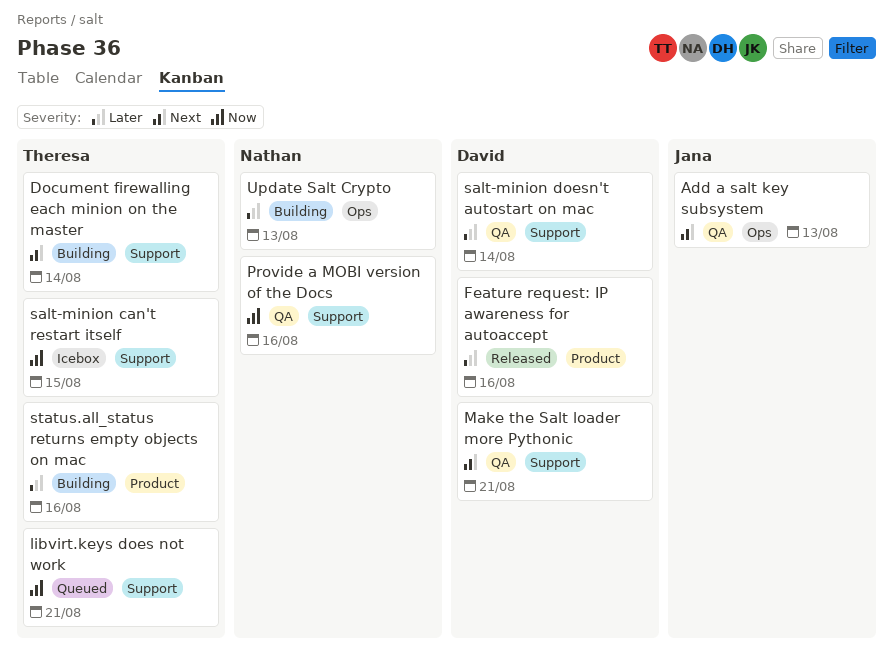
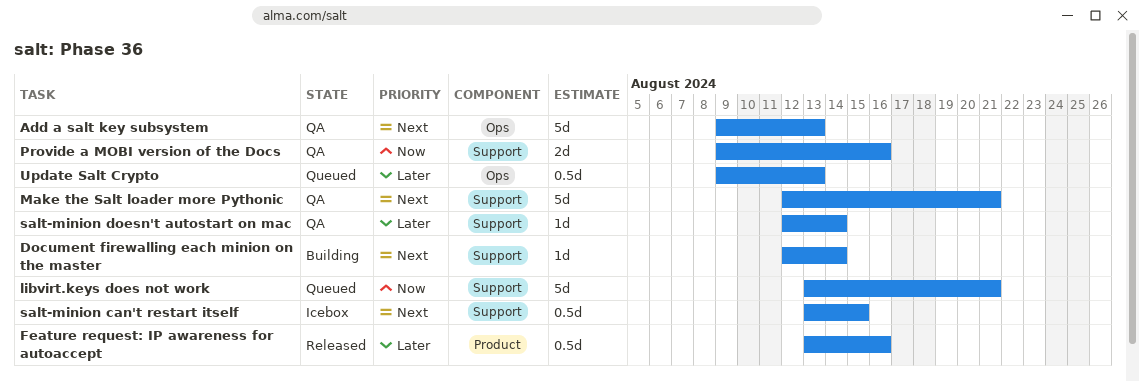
salt-minion can't restart itself, priority: Now -> Next
status.all_status returns empty objects on mac: present -> none
Update Salt Crypto, status: Building -> Queued

